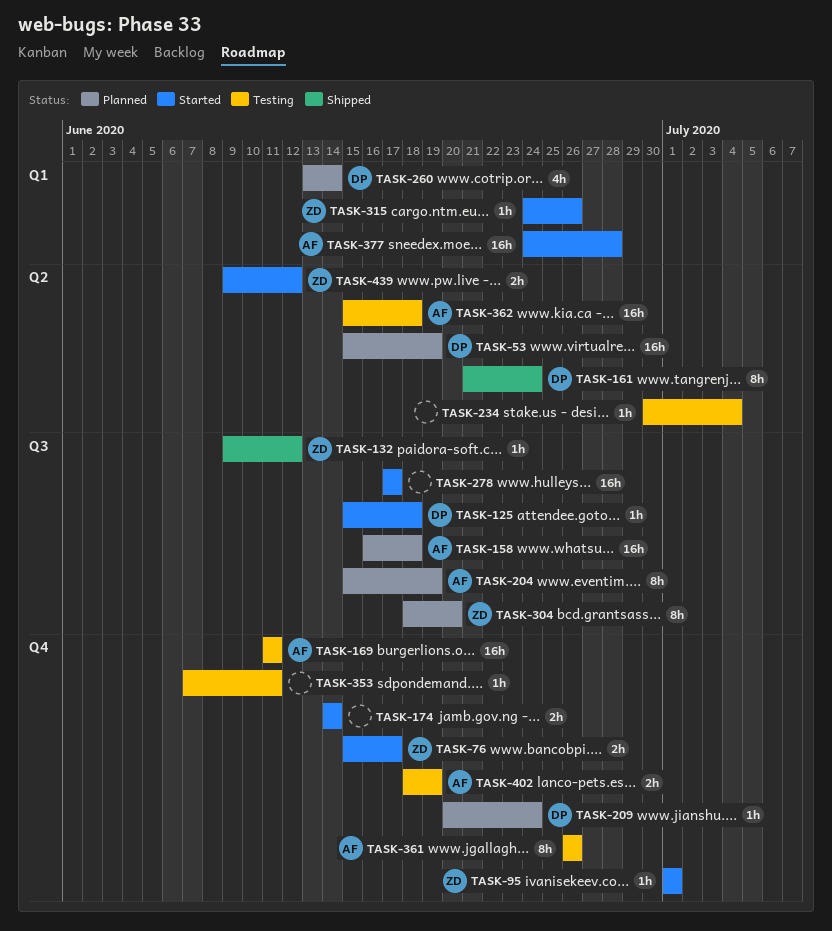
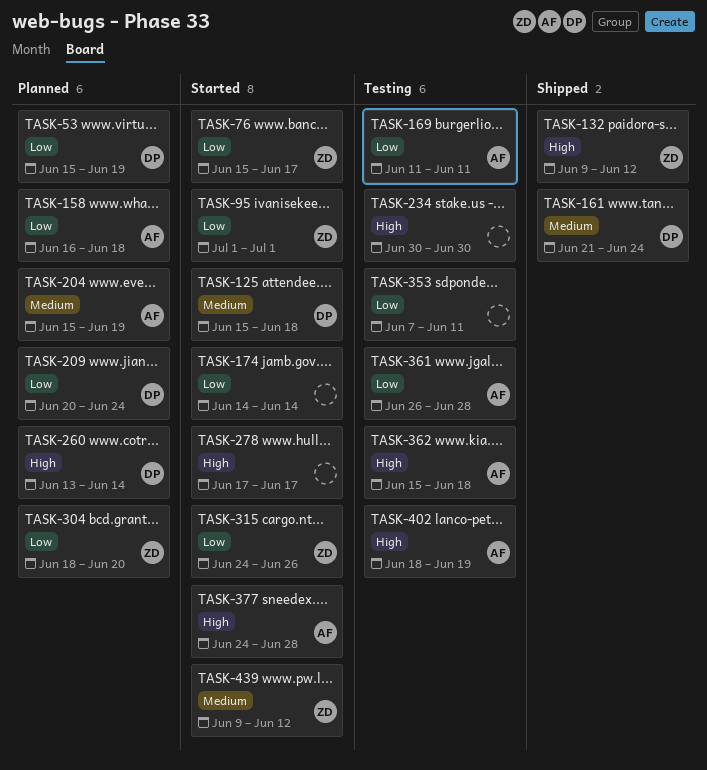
TASK-234, due: Jul 4 -> Jun 30
TASK-361, due: Jun 26 -> Jun 28

